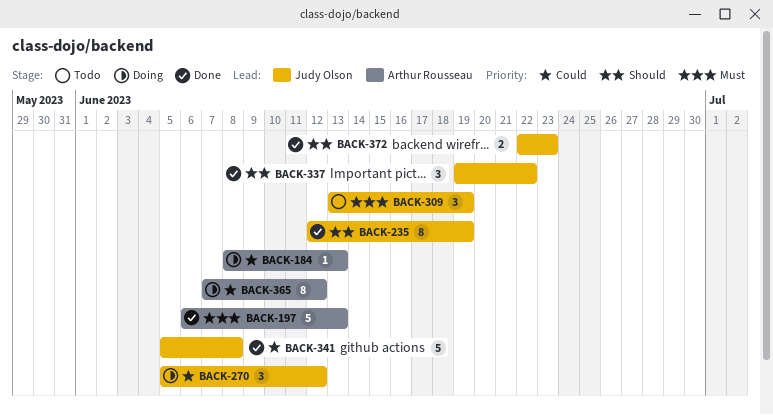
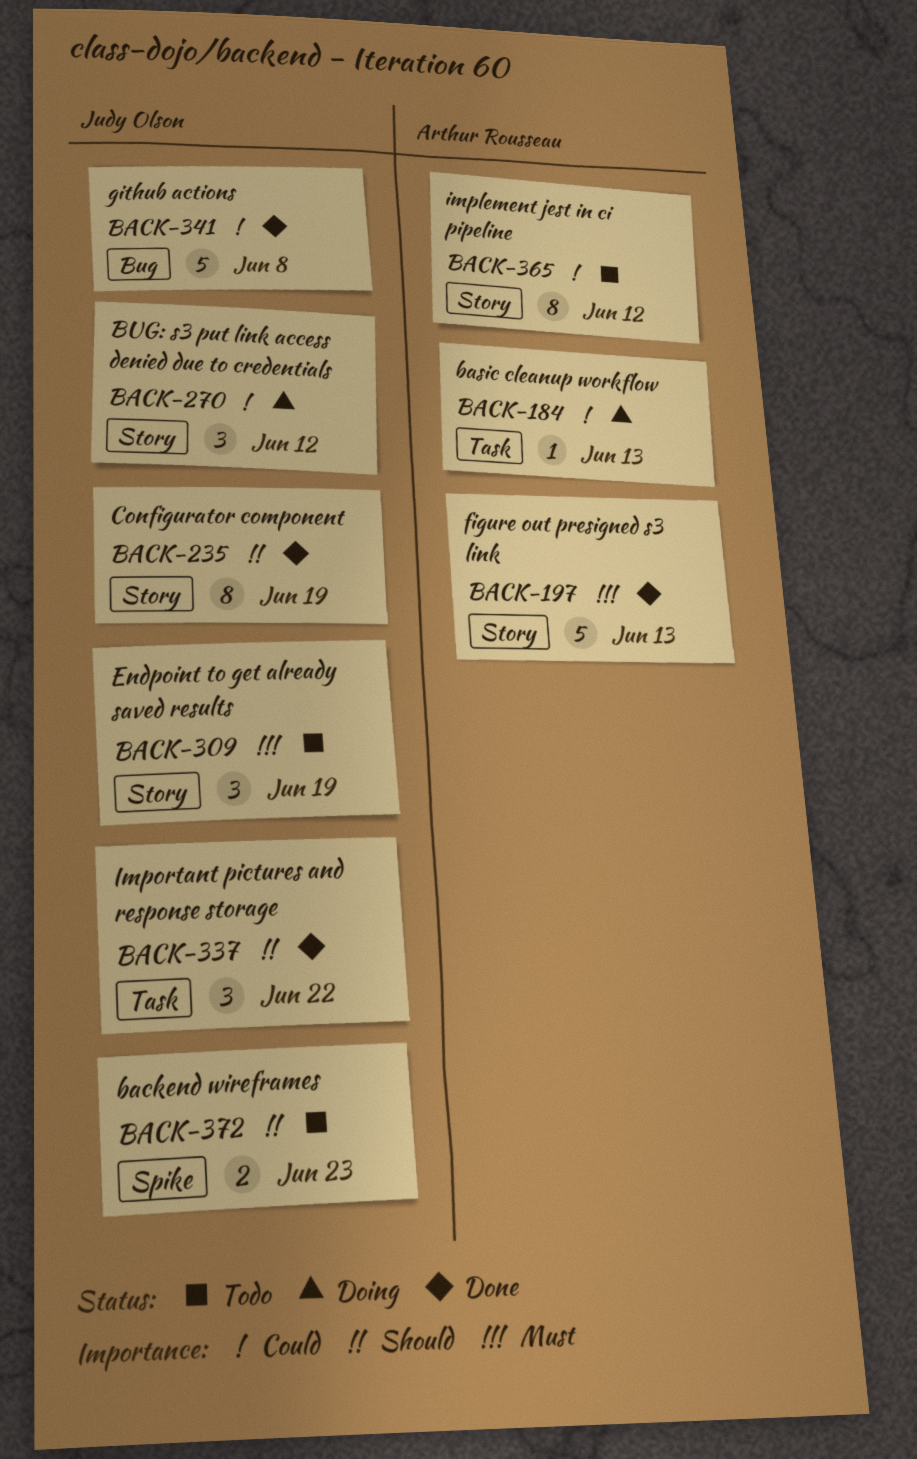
BACK-365, status: Doing -> Todo
BACK-372, status: Done -> Todo

